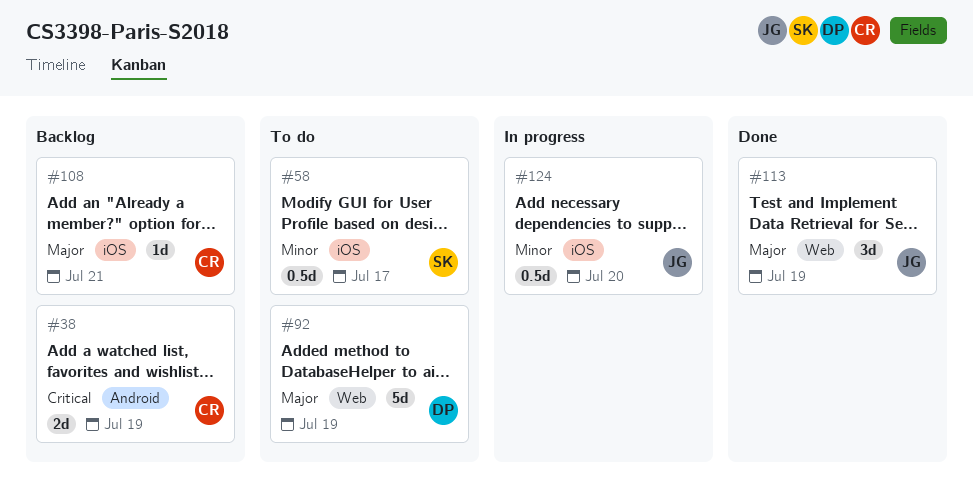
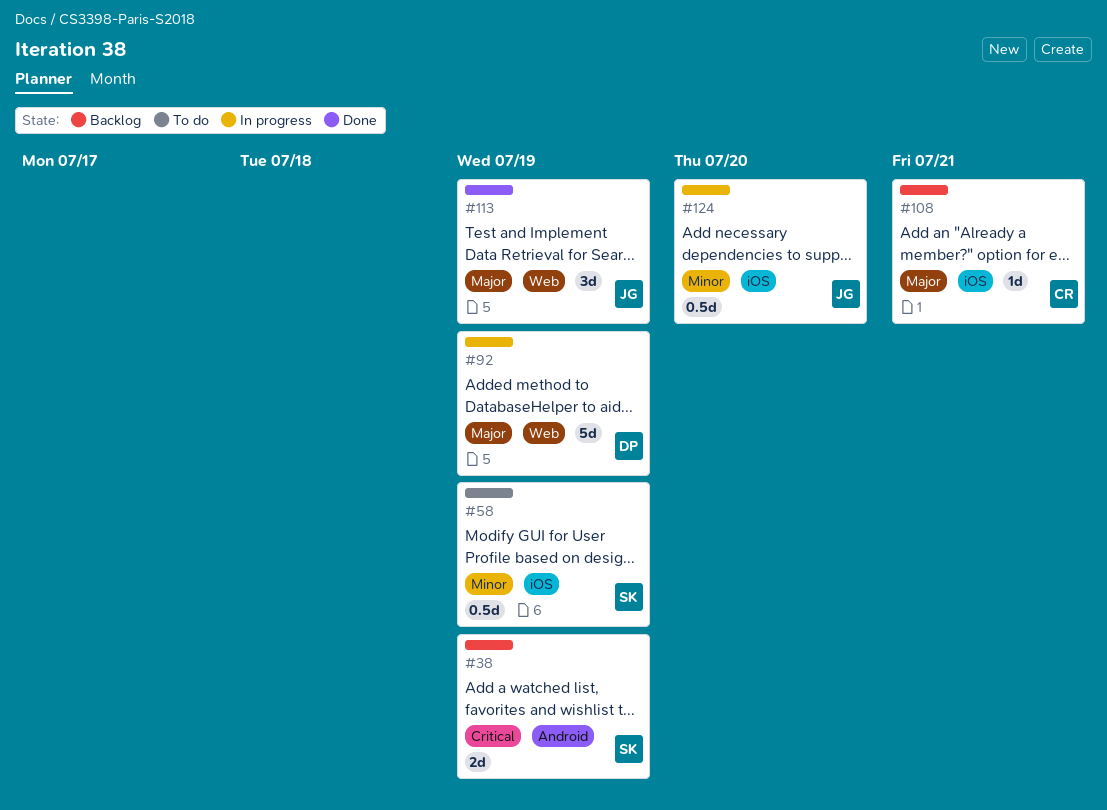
#38, owner: CR -> SK
#58, due: Jul 17 -> Jul 19
#92, status: To do -> In progress

